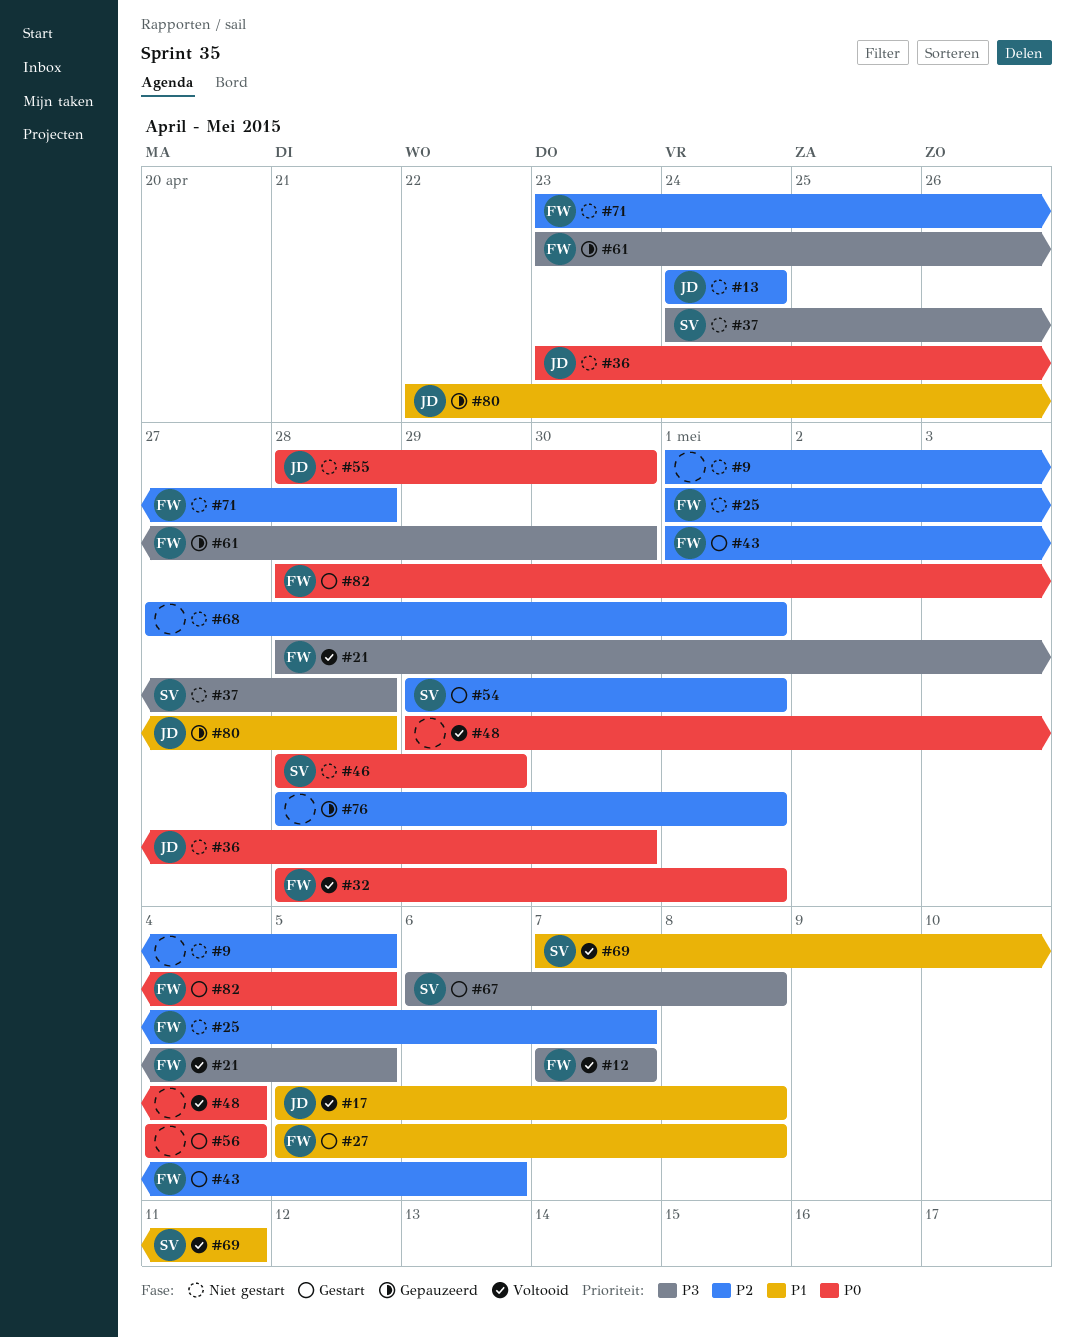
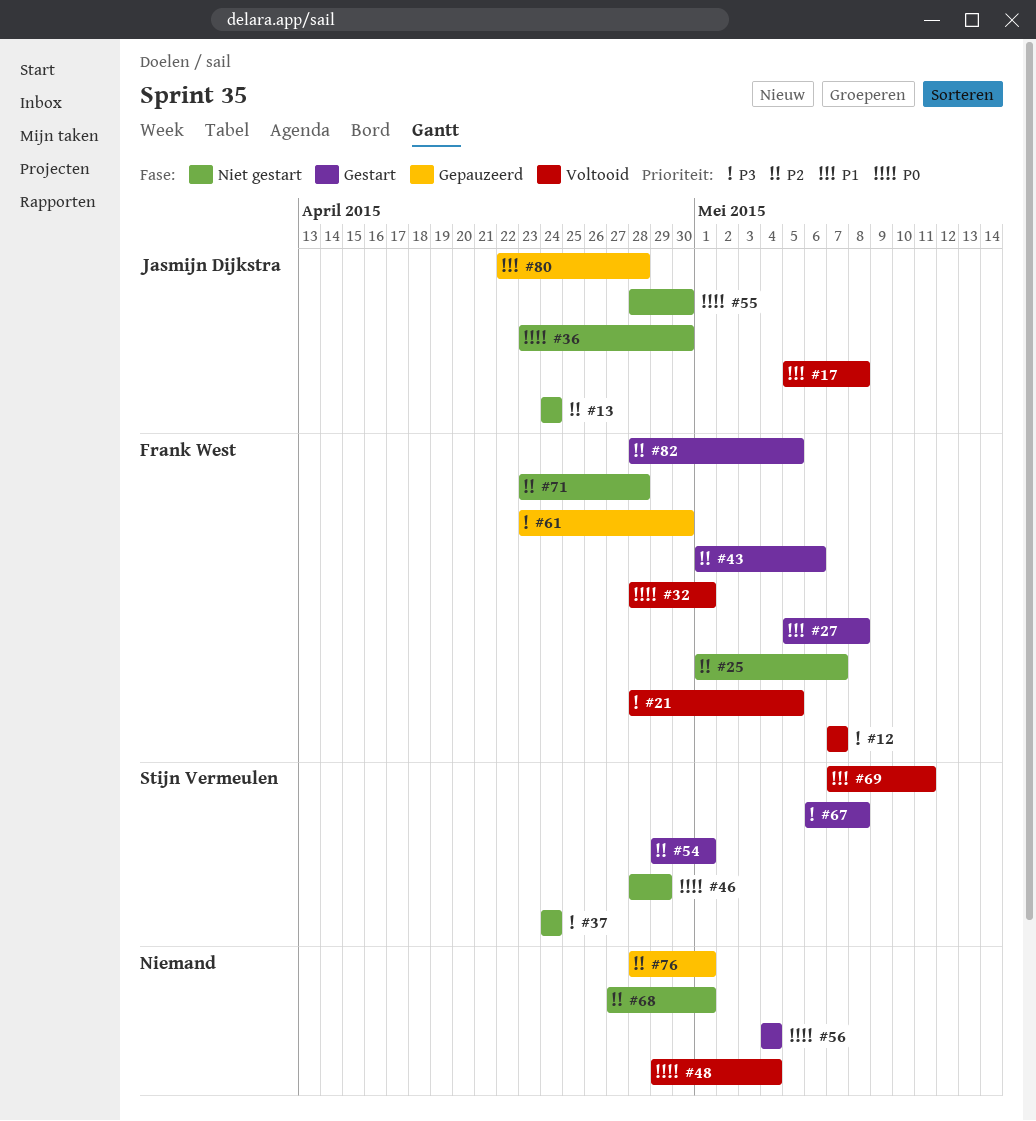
#9: present -> none
#37, due: Apr 28 -> Apr 24
#82, priority: P0 -> P2

